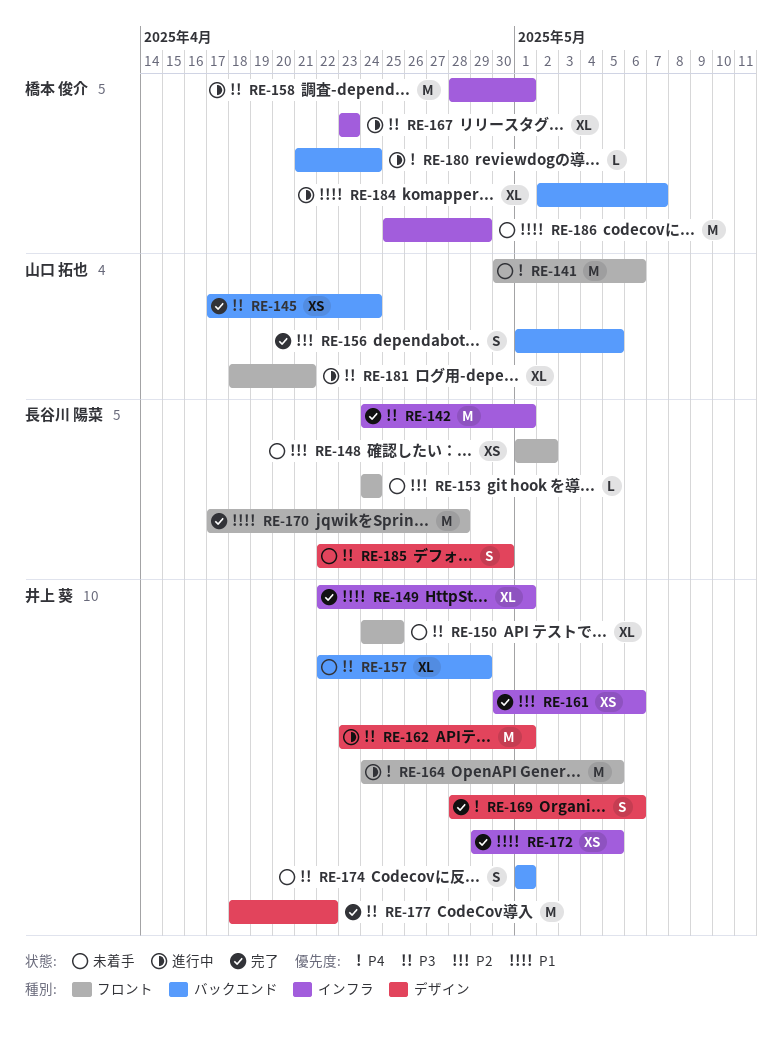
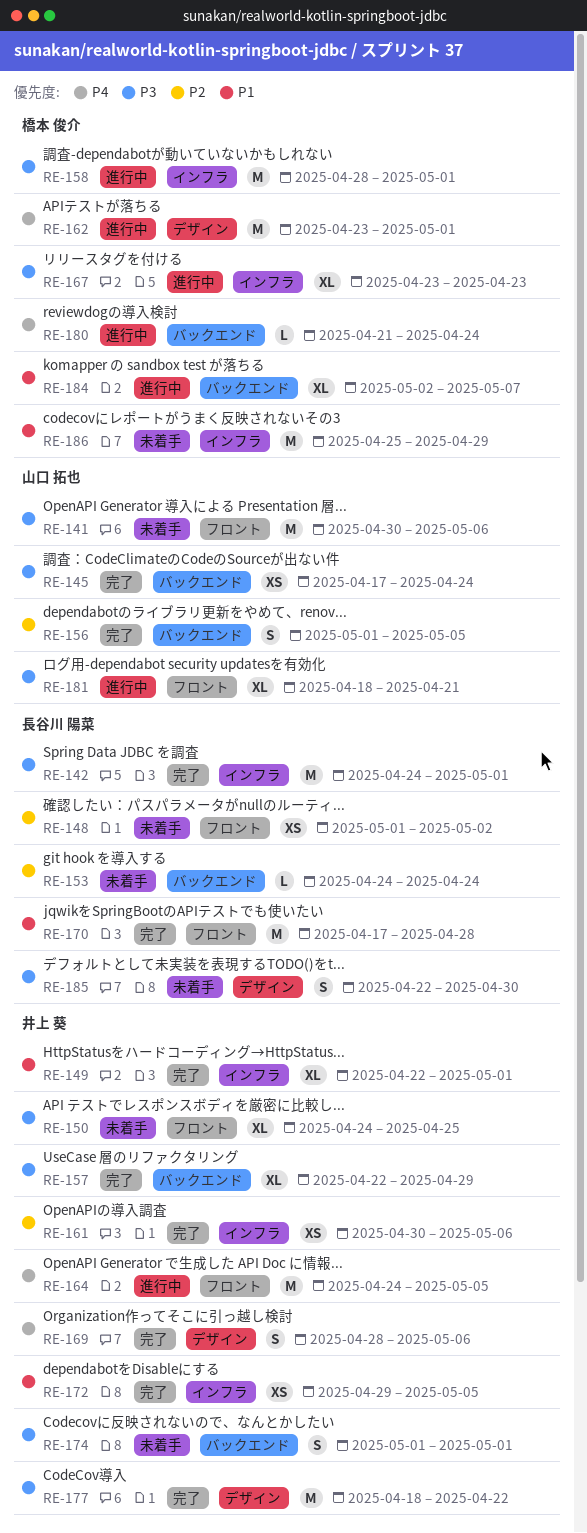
RE-141, priority: P4 -> P3
RE-153, label: フロント -> バックエンド
RE-157, status: 未着手 -> 完了
RE-162, owner: 井上 葵 -> 橋本 俊介
RE-162, priority: P3 -> P4

